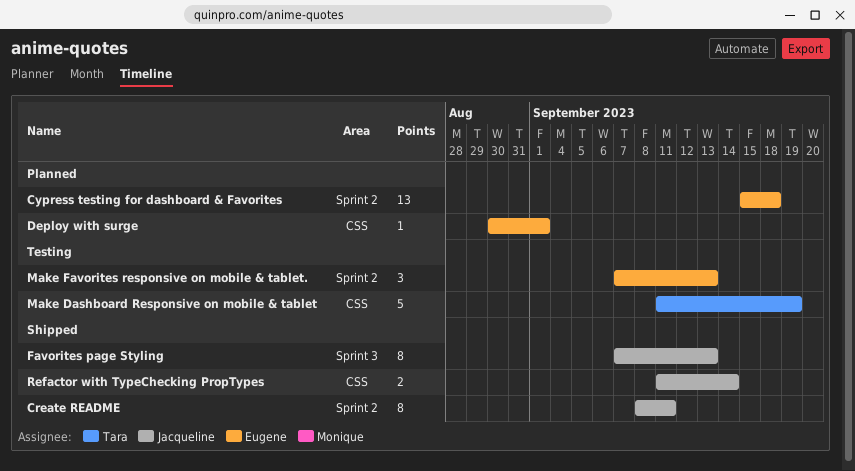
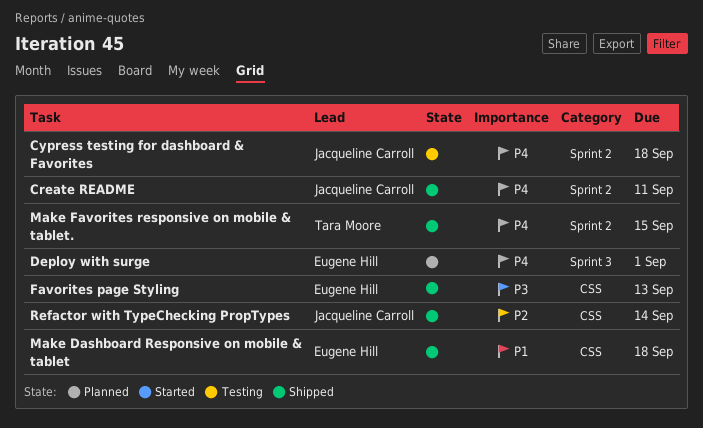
Cypress testing for dashboard & Favorites, status: Planned -> Testing
Cypress testing for dashboard & Favorites, owner: Eugene Hill -> Jacqueline Carroll
Deploy with surge, label: CSS -> Sprint 3
Favorites page Styling, owner: Jacqueline Carroll -> Eugene Hill
Favorites page Styling, label: Sprint 3 -> CSS
Make Dashboard Responsive on mobile & tablet, status: Testing -> Shipped
Make Dashboard Responsive on mobile & tablet, owner: Tara Moore -> Eugene Hill
Make Dashboard Responsive on mobile & tablet, due: Sep 19 -> Sep 18
Make Favorites responsive on mobile & tablet., status: Testing -> Shipped
Make Favorites responsive on mobile & tablet., owner: Eugene Hill -> Tara Moore
Make Favorites responsive on mobile & tablet., due: Sep 13 -> Sep 15

